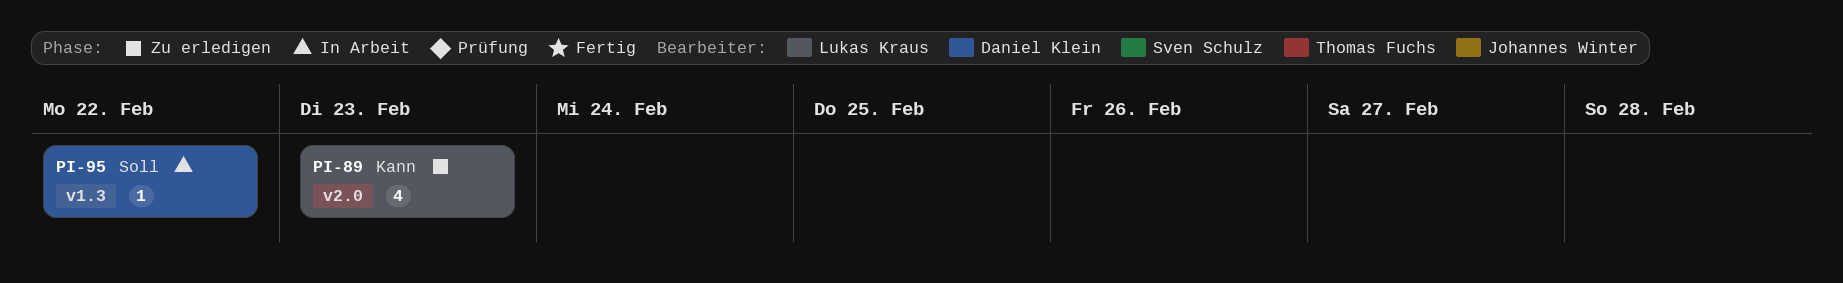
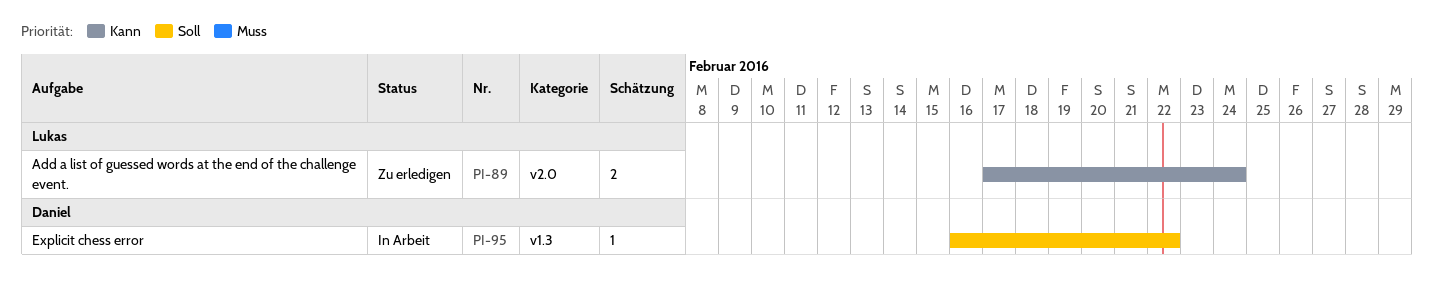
PI-89, estimate: 4 -> 2
PI-89, due: Feb 23 -> Feb 24

